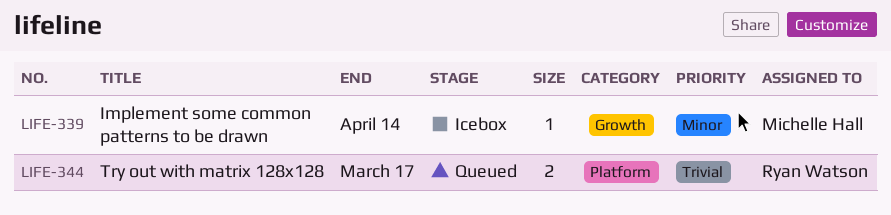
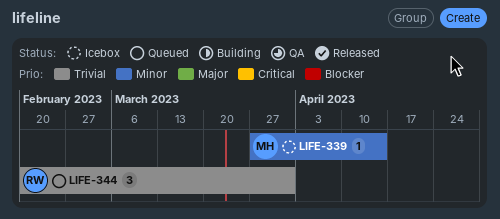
LIFE-344, estimate: 2 -> 3
LIFE-344, due: Mar 17 -> Mar 31

